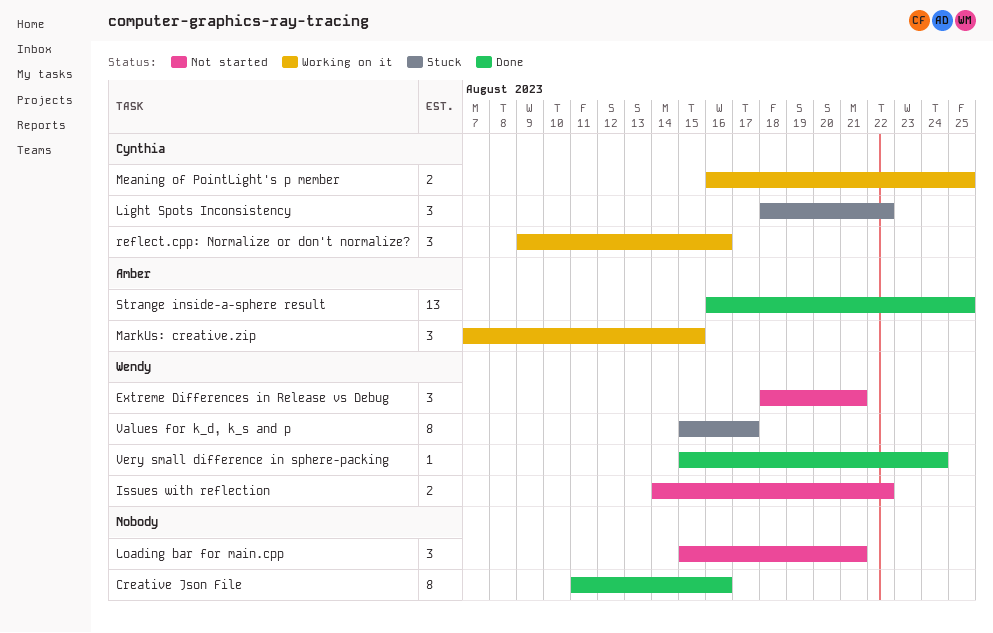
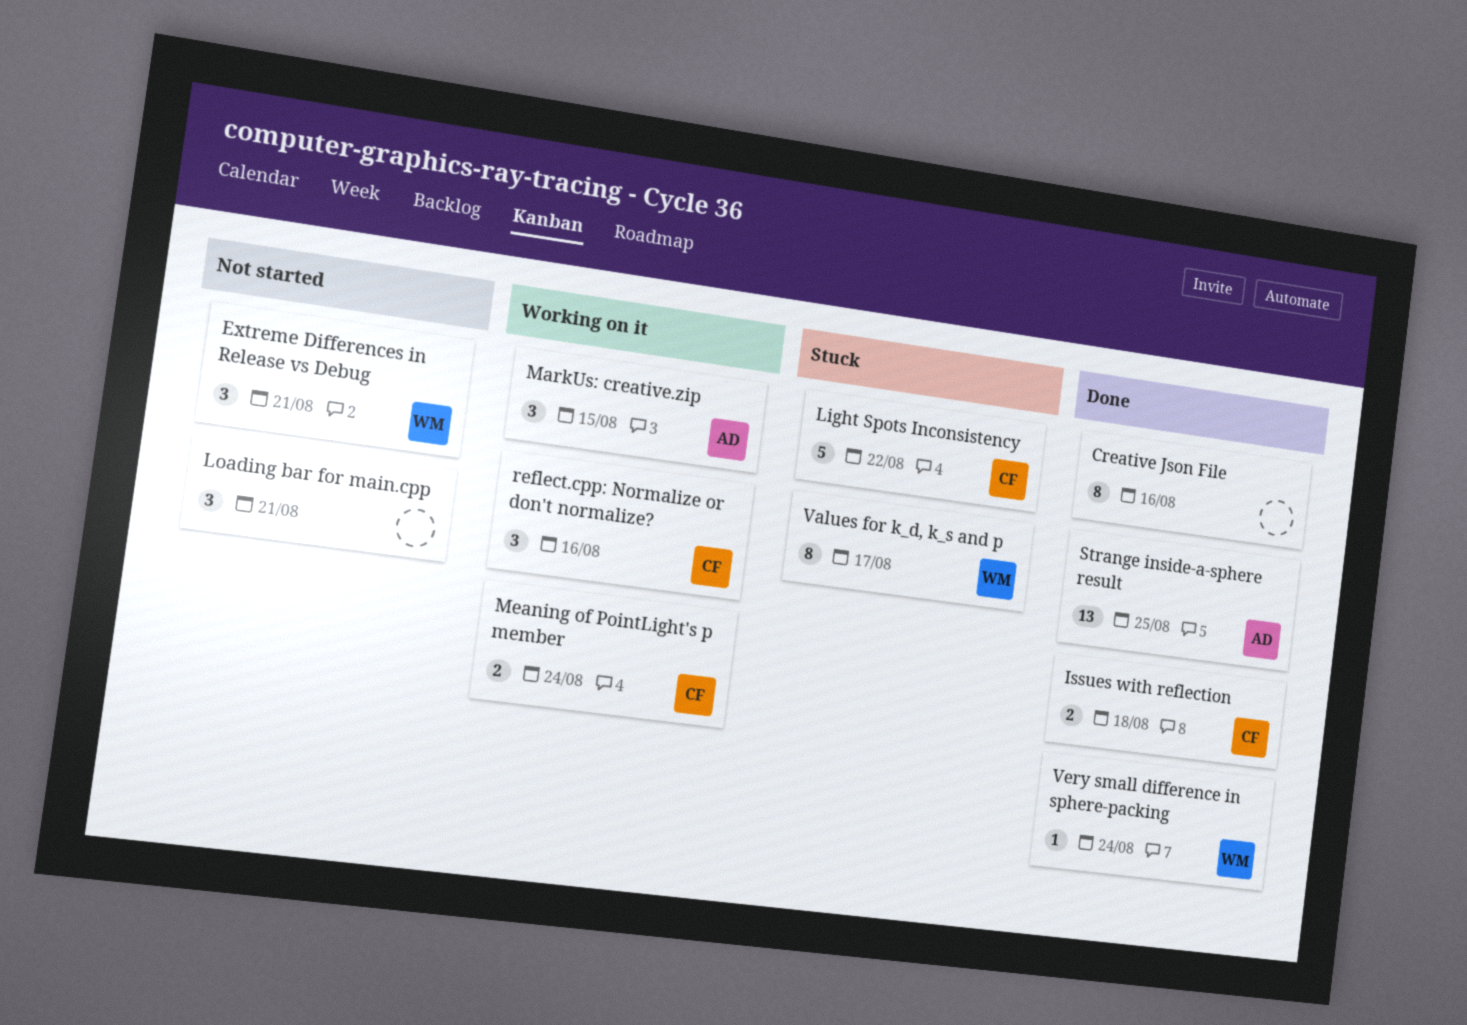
Issues with reflection, status: Not started -> Done
Issues with reflection, owner: Wendy -> Cynthia
Issues with reflection, due: Aug 22 -> Aug 18
Light Spots Inconsistency, estimate: 3 -> 5
Meaning of PointLight's p member, due: Aug 25 -> Aug 24

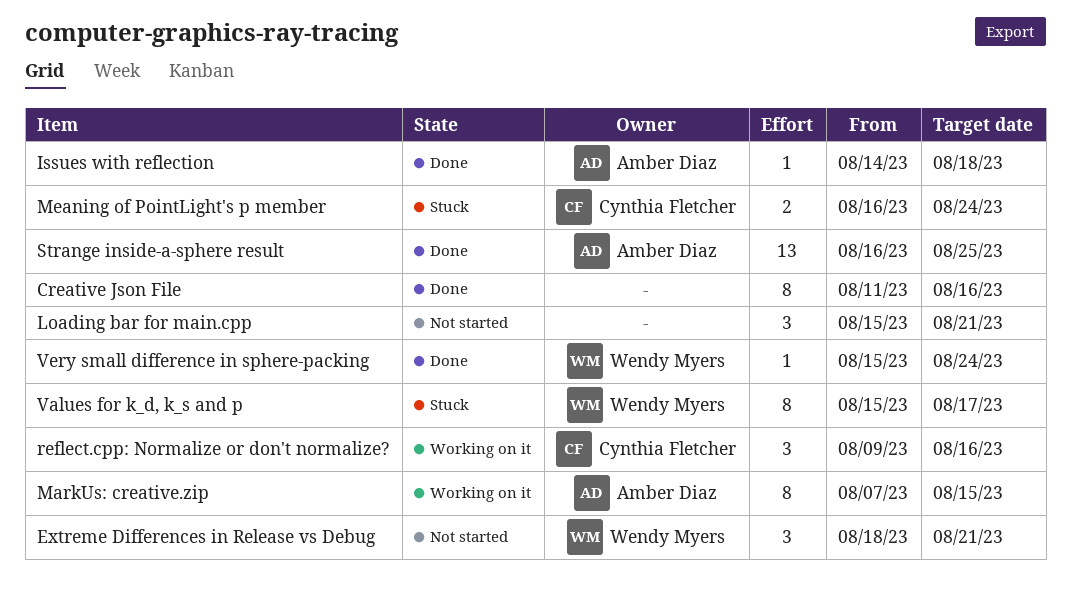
Issues with reflection, owner: Cynthia Fletcher -> Amber Diaz
Issues with reflection, estimate: 2 -> 1
Light Spots Inconsistency: present -> none
MarkUs: creative.zip, estimate: 3 -> 8
Meaning of PointLight's p member, status: Working on it -> Stuck

